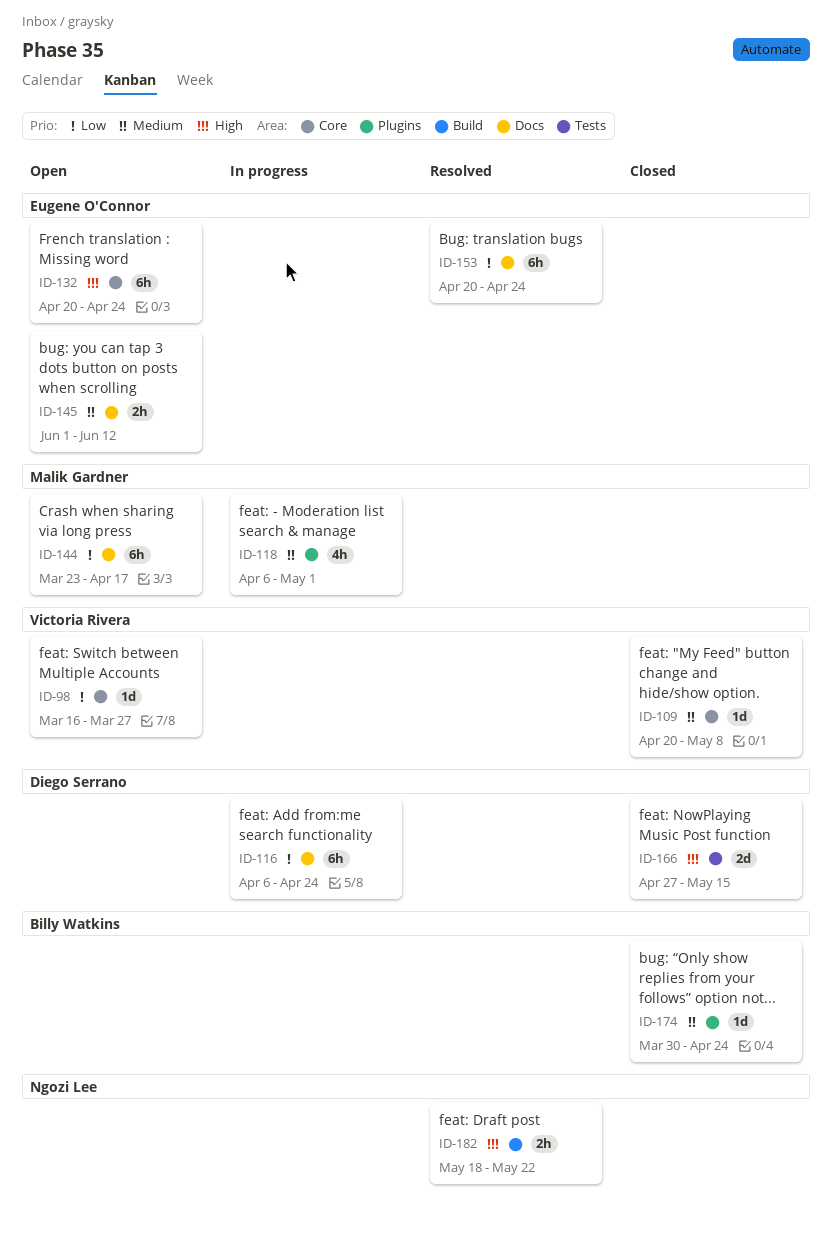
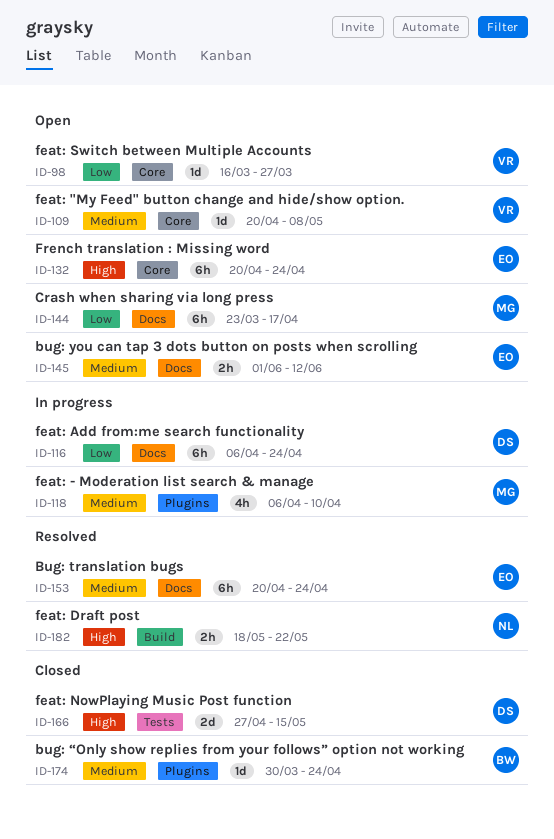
ID-109, status: Closed -> Open
ID-118, due: May 1 -> Apr 10
ID-153, priority: Low -> Medium

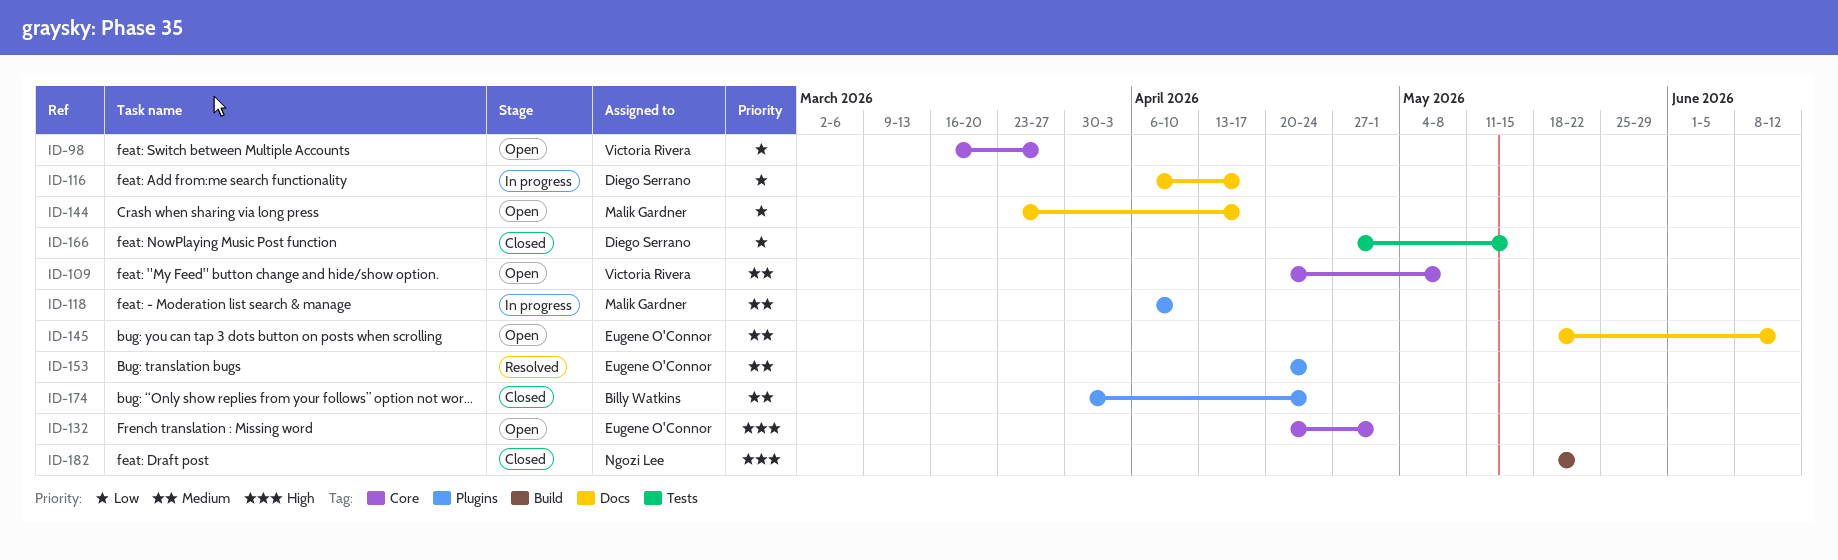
ID-116, due: Apr 24 -> Apr 17
ID-132, due: Apr 24 -> May 1
ID-145, start: Jun 1 -> May 18
ID-153, label: Docs -> Plugins
ID-166, priority: High -> Low
ID-182, status: Resolved -> Closed

